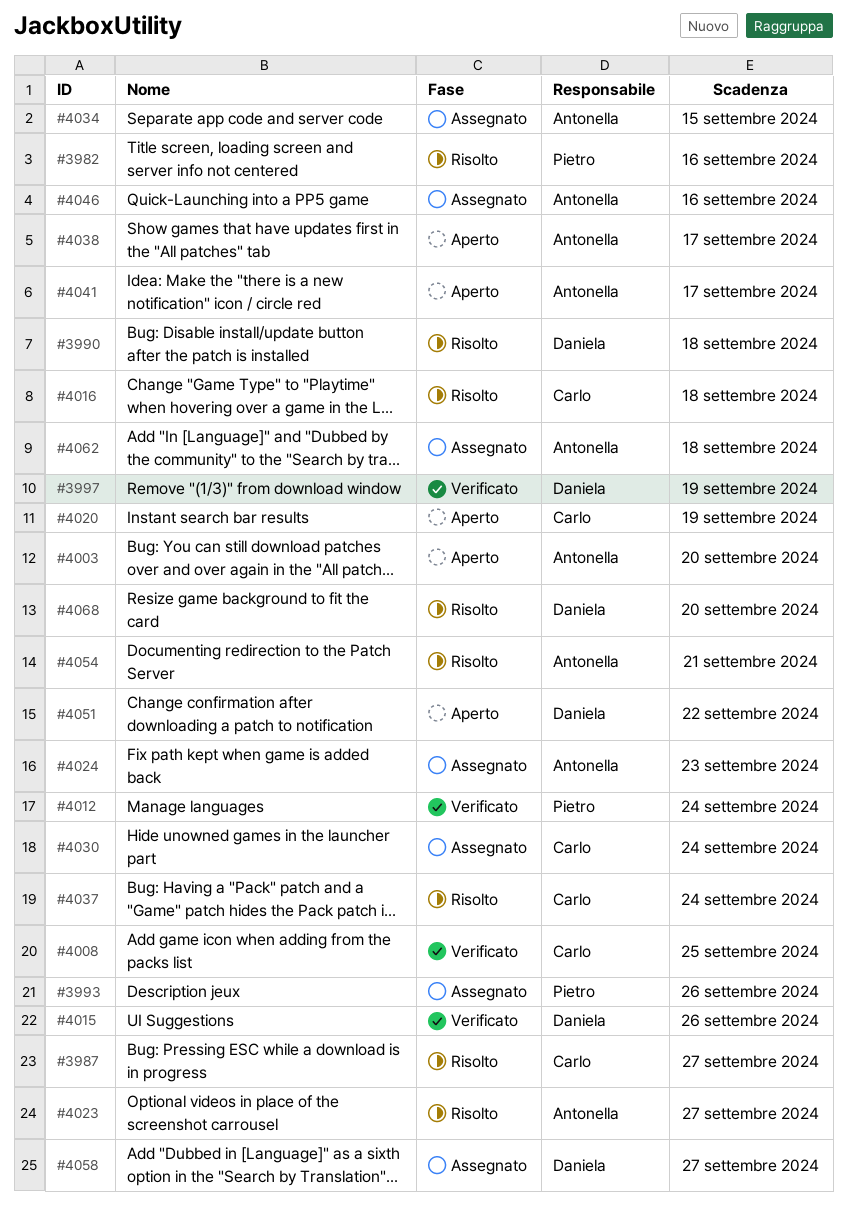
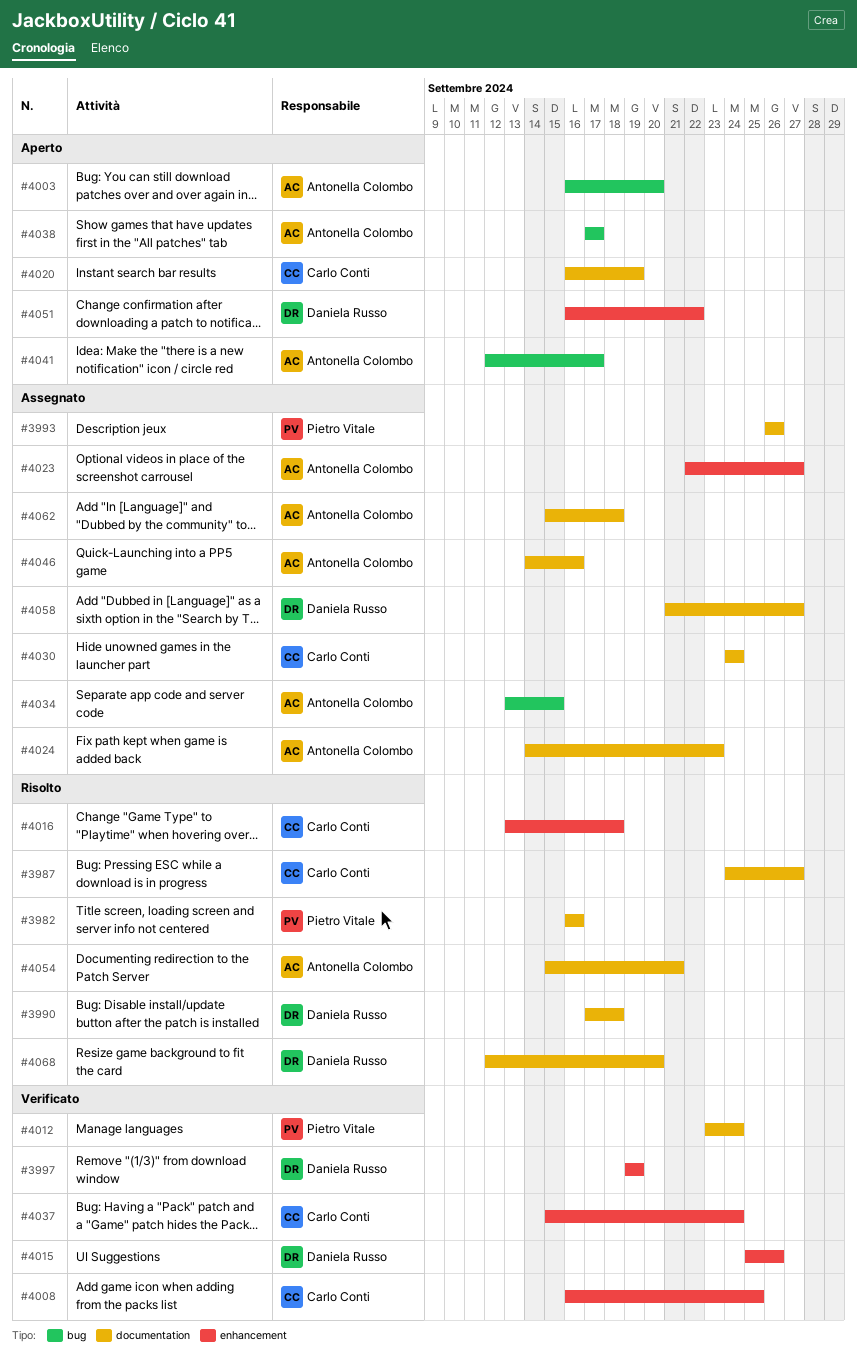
#4023, status: Risolto -> Assegnato
#4037, status: Risolto -> Verificato

